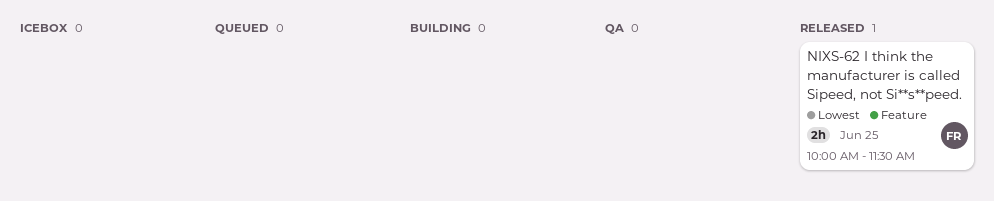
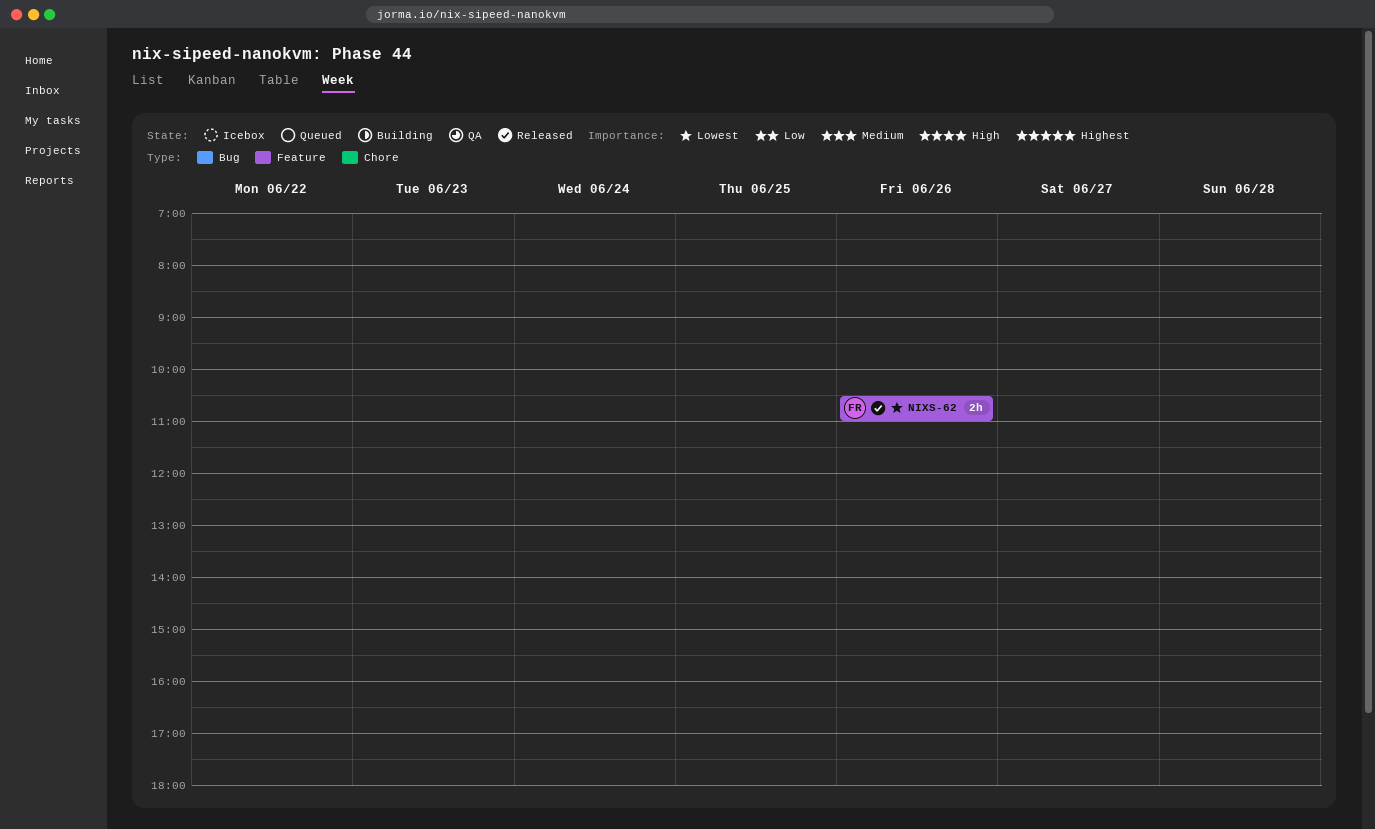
NIXS-62, day: Jun 25 -> Jun 26
NIXS-62, begins: 10:00 -> 10:30
NIXS-62, ends: 11:30 -> 11:00

